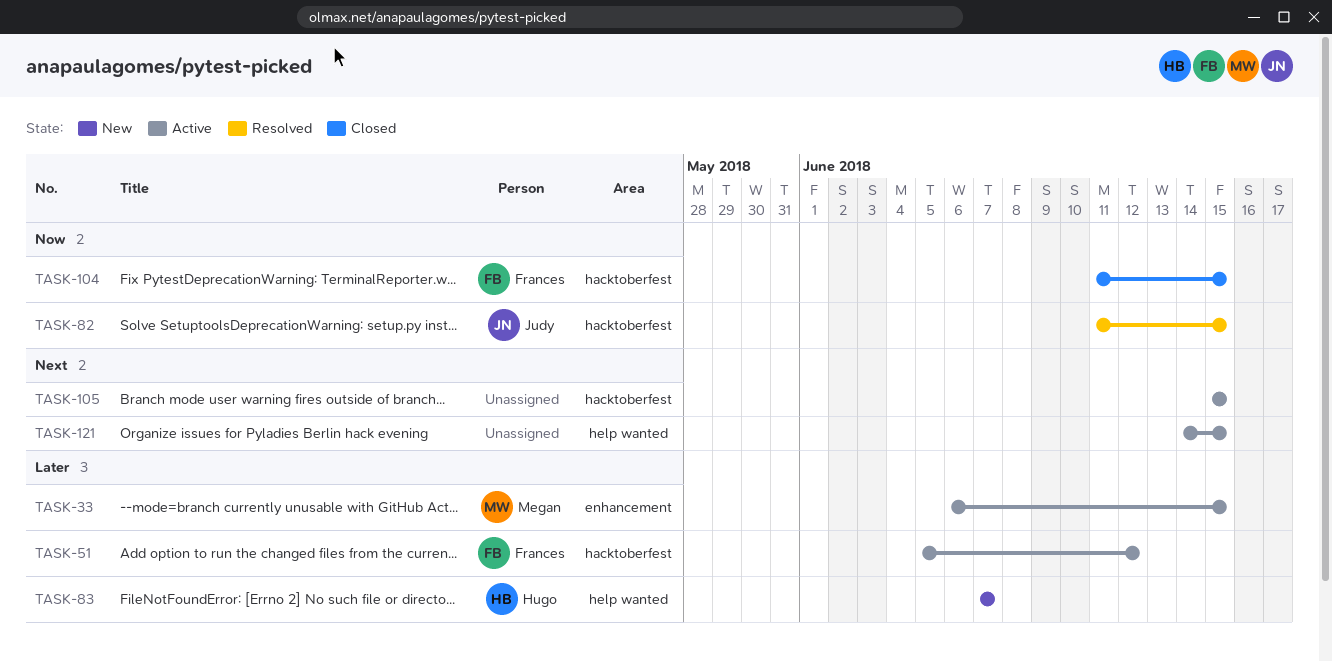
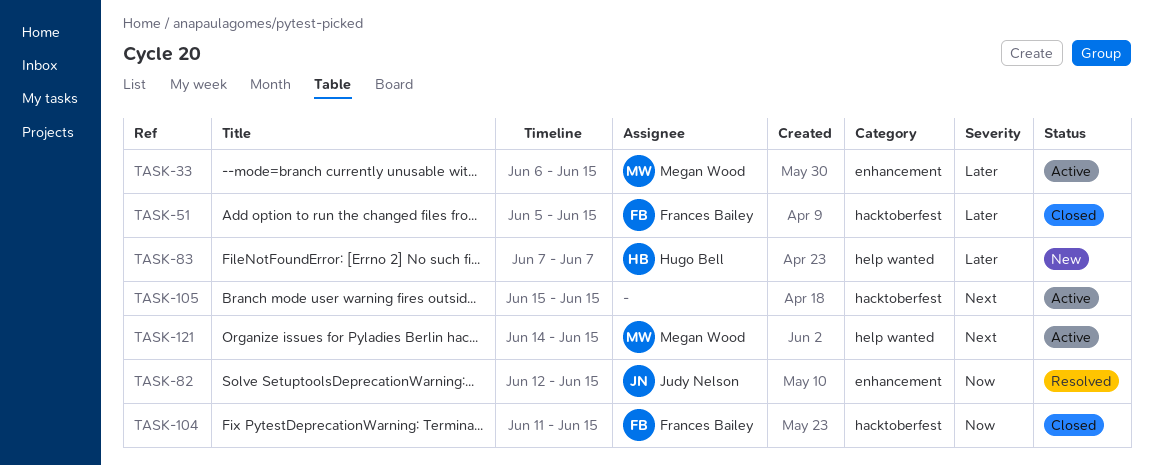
TASK-51, status: Active -> Closed
TASK-51, due: Jun 12 -> Jun 15
TASK-82, label: hacktoberfest -> enhancement
TASK-82, start: Jun 11 -> Jun 12
TASK-121, owner: none -> Megan Wood

